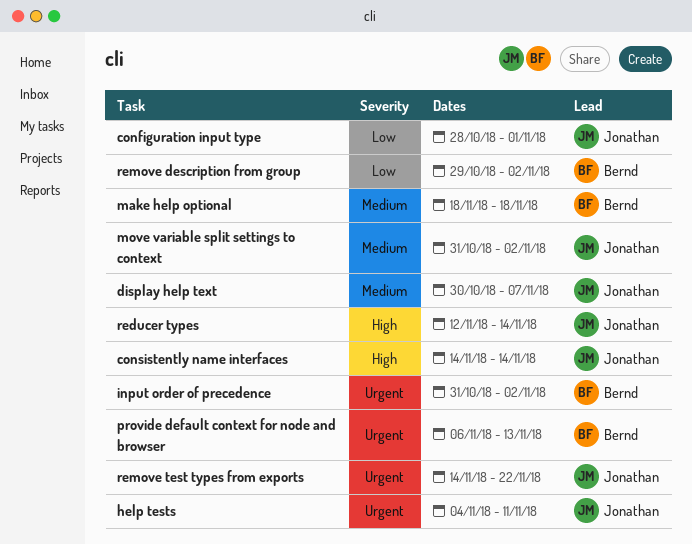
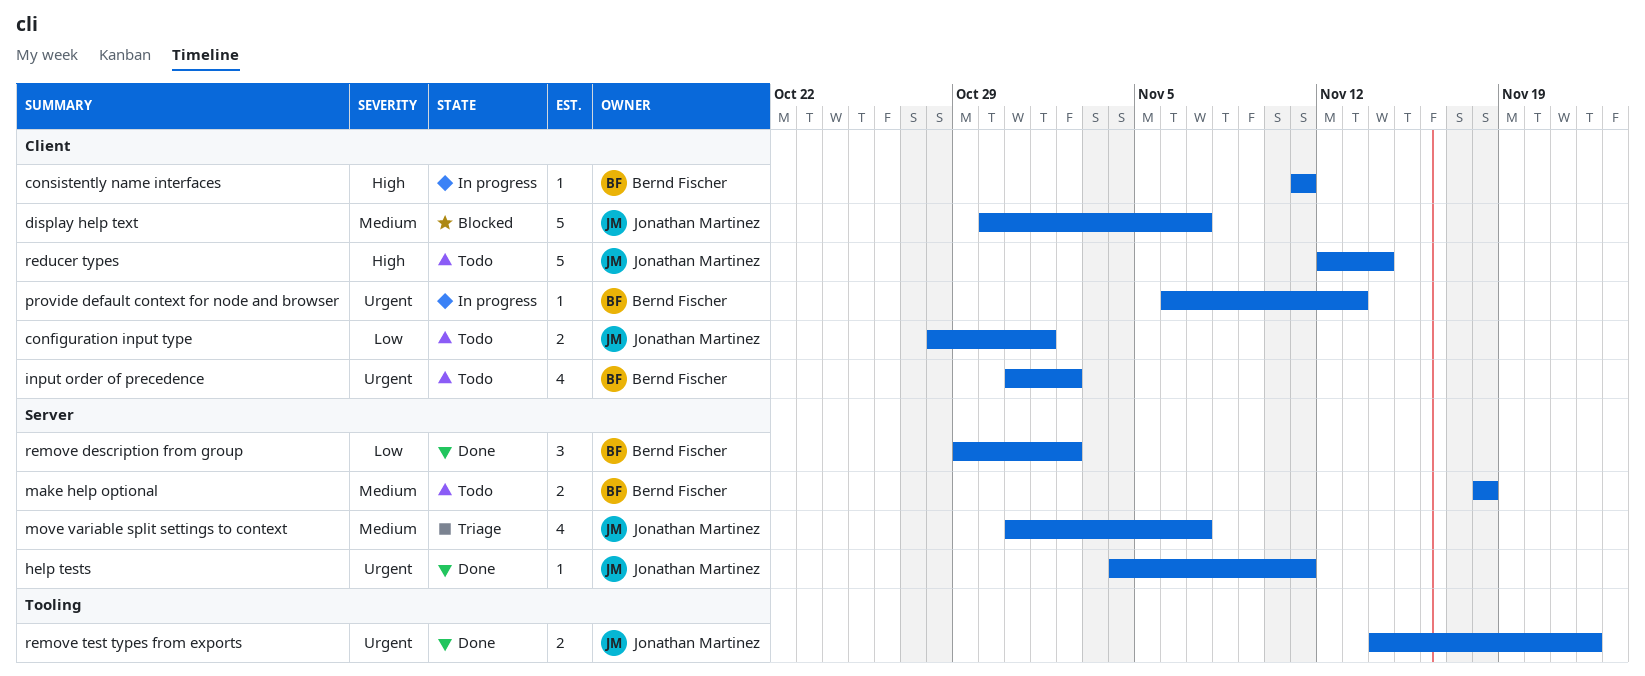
consistently name interfaces, owner: Jonathan Martinez -> Bernd Fischer
consistently name interfaces, start: Nov 14 -> Nov 11
consistently name interfaces, due: Nov 14 -> Nov 11
move variable split settings to context, due: Nov 2 -> Nov 7

